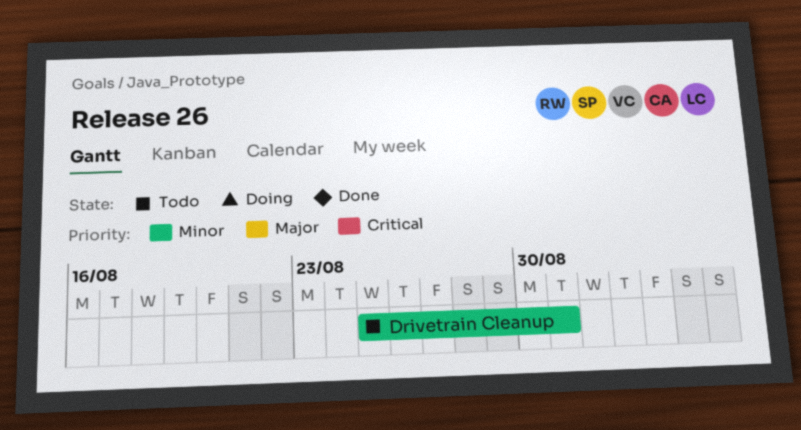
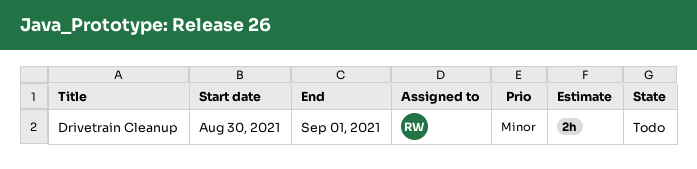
Drivetrain Cleanup, start: Aug 25 -> Aug 30
Drivetrain Cleanup, due: Aug 31 -> Sep 1

